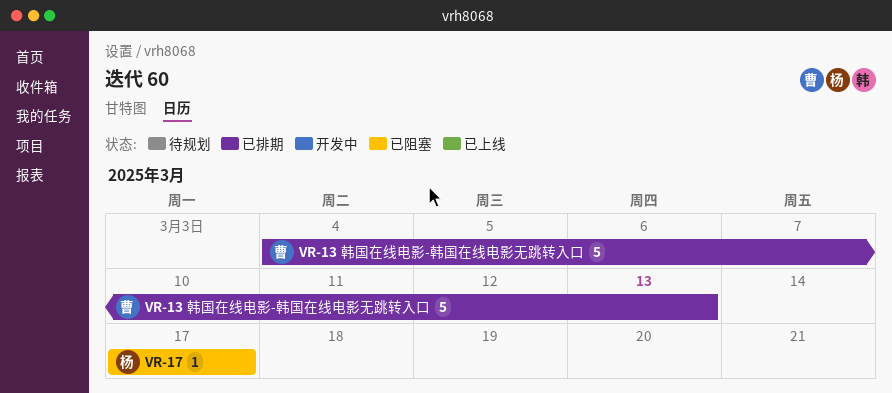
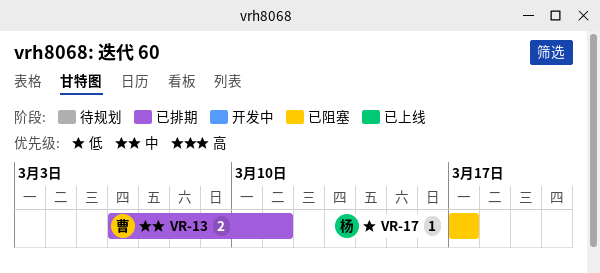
VR-13, estimate: 5 -> 2
VR-13, start: Mar 4 -> Mar 6
VR-13, due: Mar 13 -> Mar 11

